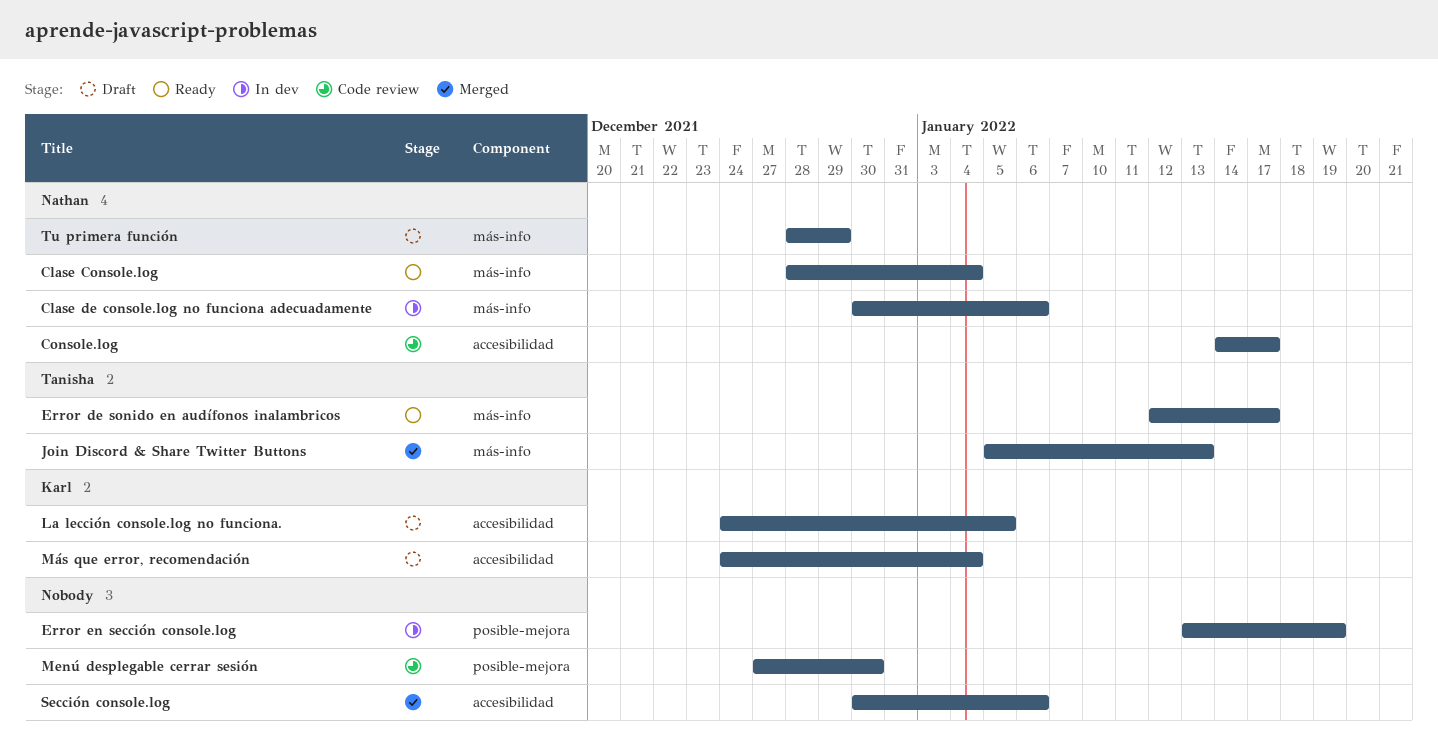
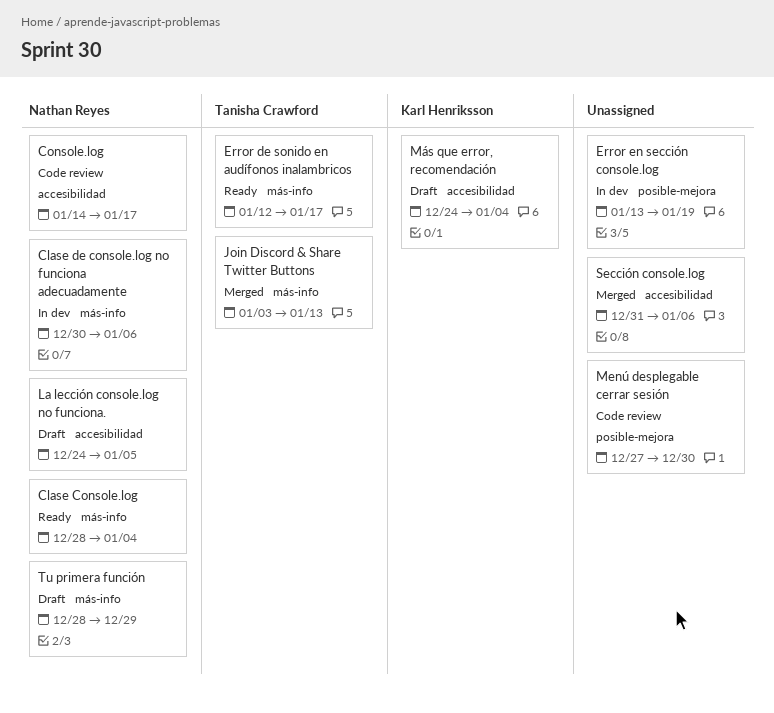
Join Discord & Share Twitter Buttons, start: Jan 5 -> Jan 3
La lección console.log no funciona., owner: Karl Henriksson -> Nathan Reyes
Sección console.log, start: Dec 30 -> Dec 31

